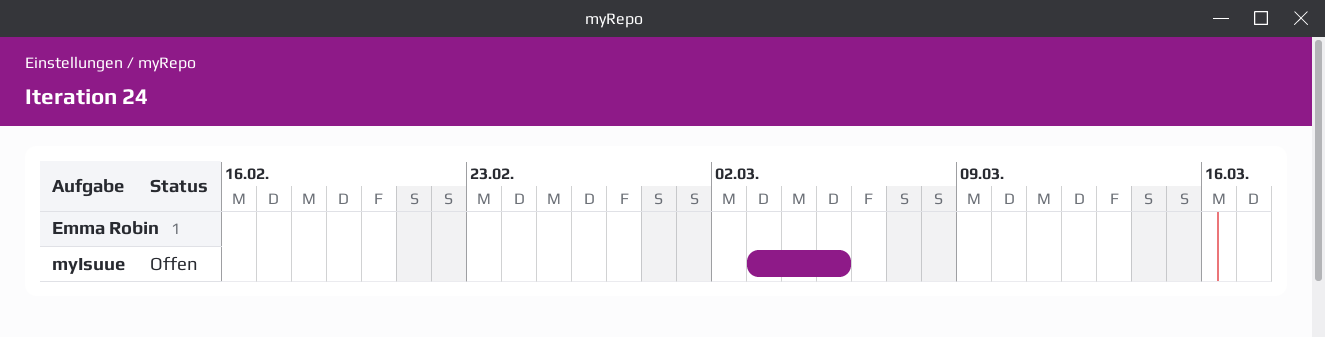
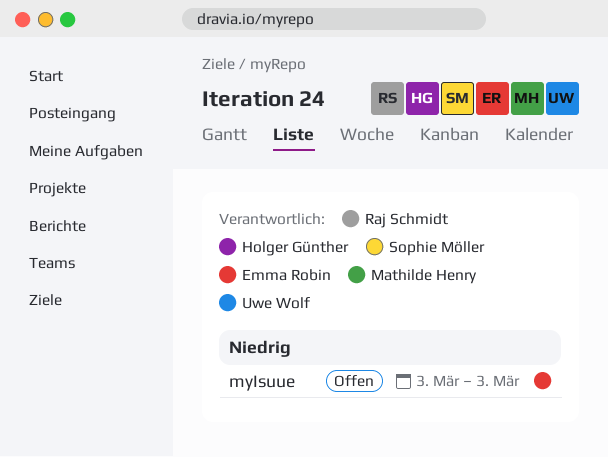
myIsuue, due: Mar 5 -> Mar 3

